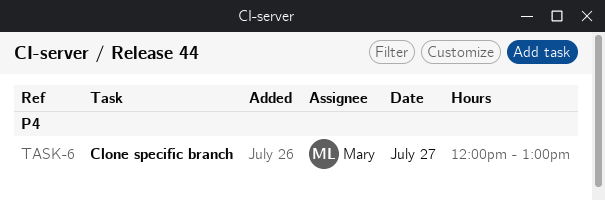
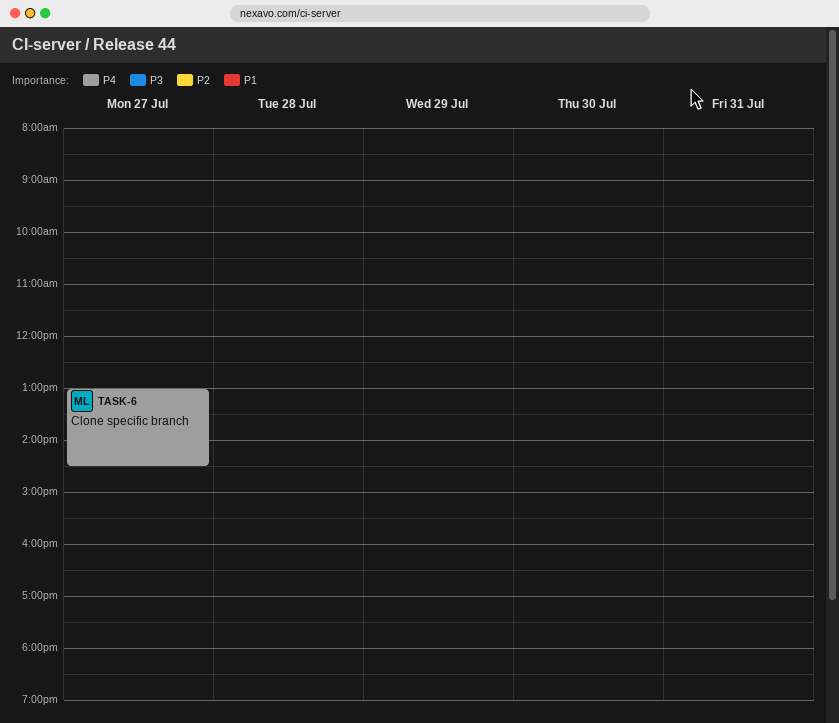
TASK-6, begins: 12:00 -> 13:00
TASK-6, ends: 13:00 -> 14:30

